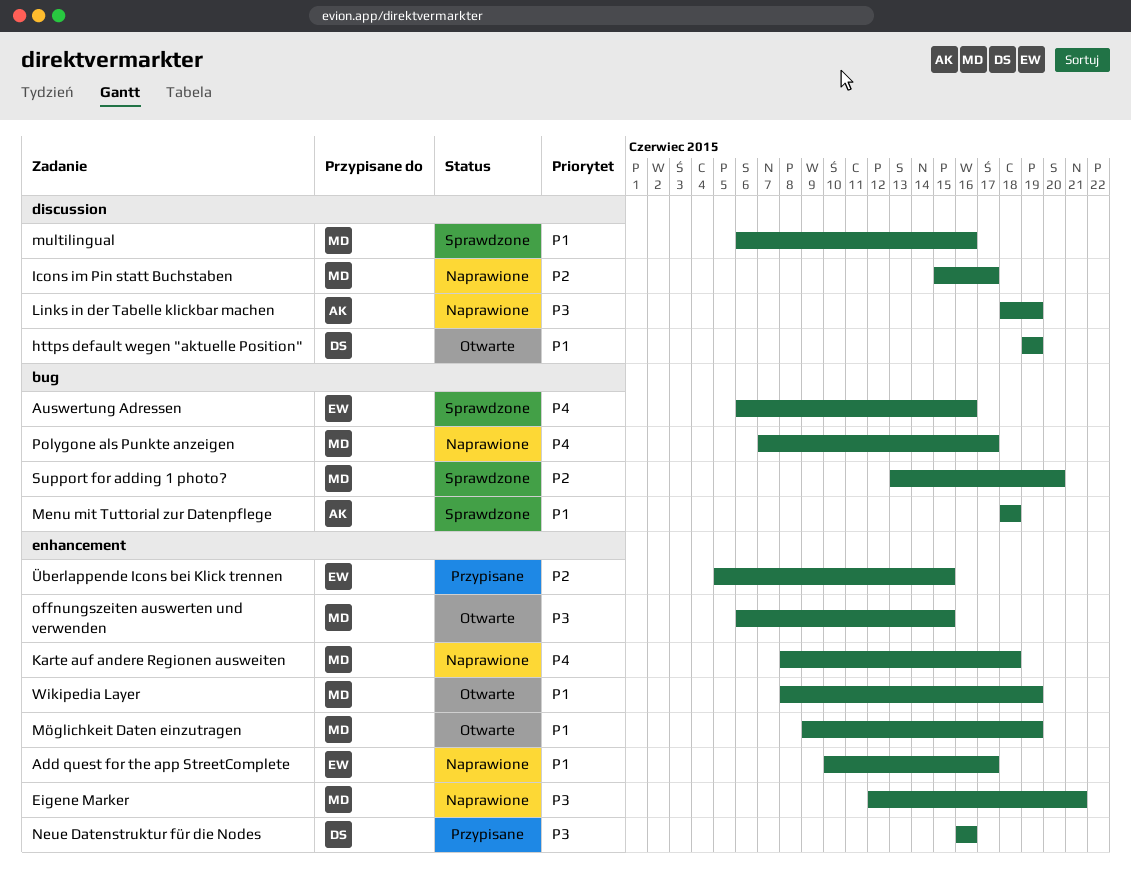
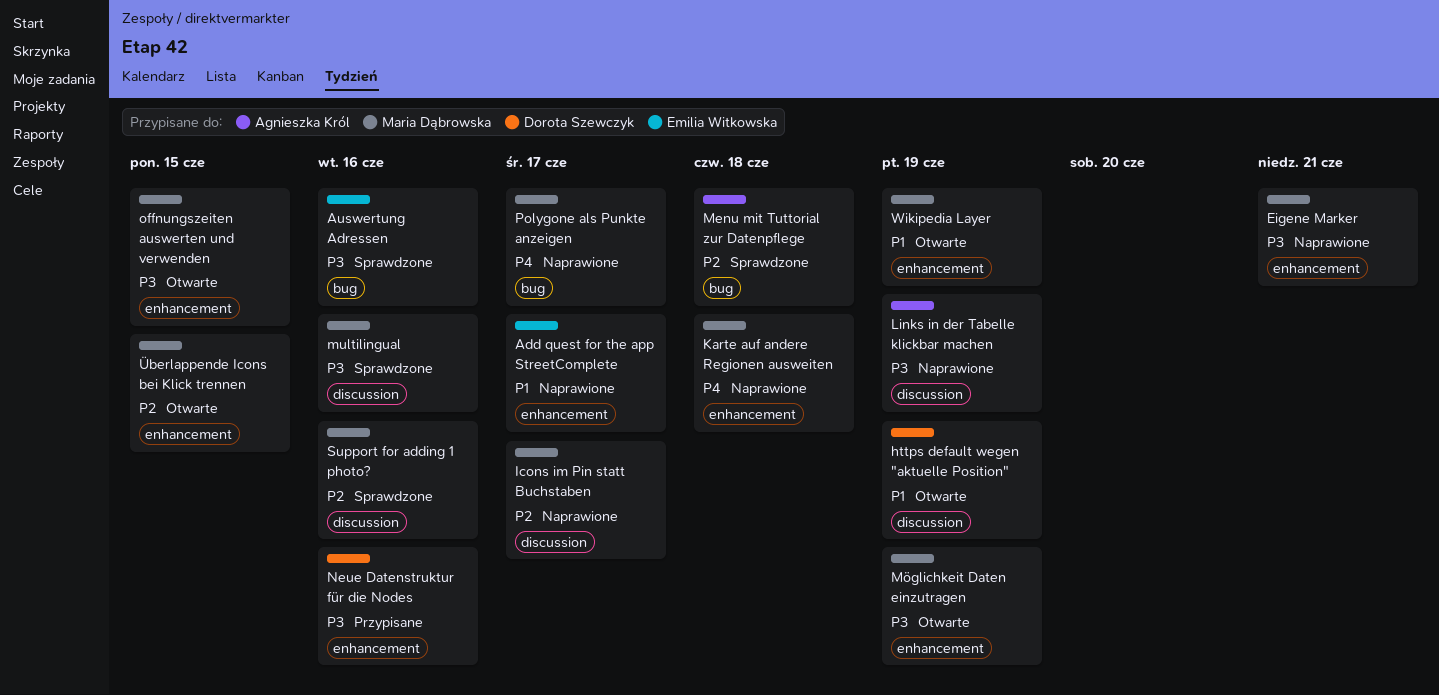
Auswertung Adressen, priority: P4 -> P3
Menu mit Tuttorial zur Datenpflege, priority: P1 -> P2
multilingual, priority: P1 -> P3
Möglichkeit Daten einzutragen, priority: P1 -> P3
Support for adding 1 photo?, label: bug -> discussion
Support for adding 1 photo?, due: Jun 20 -> Jun 16
Überlappende Icons bei Klick trennen, status: Przypisane -> Otwarte
Überlappende Icons bei Klick trennen, owner: Emilia Witkowska -> Maria Dąbrowska

